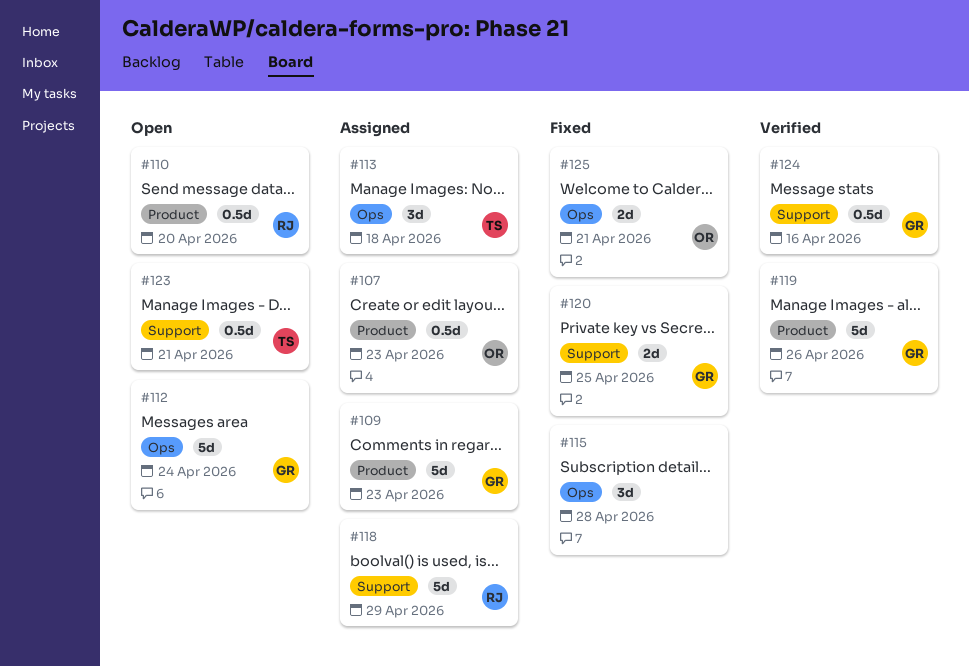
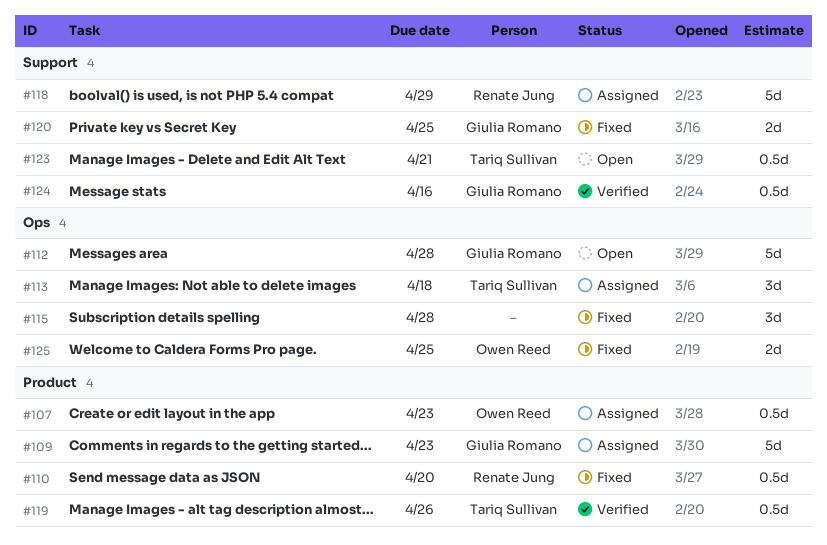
#110, status: Open -> Fixed
#112, due: Apr 24 -> Apr 28
#119, owner: Giulia Romano -> Tariq Sullivan
#119, estimate: 5d -> 0.5d
#125, due: Apr 21 -> Apr 25

